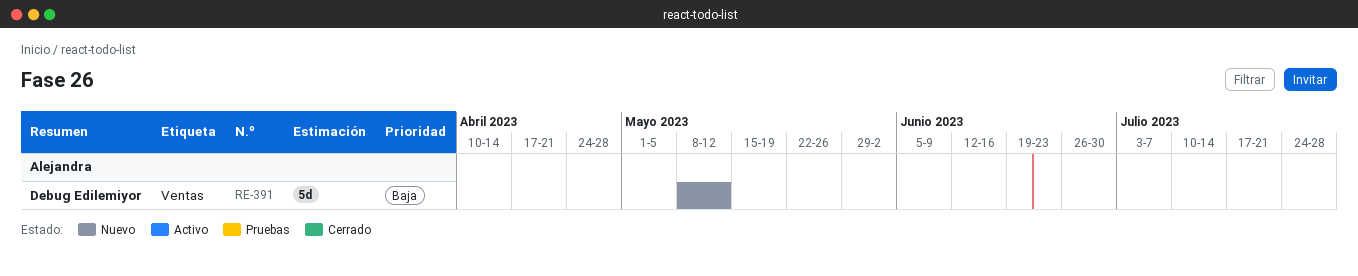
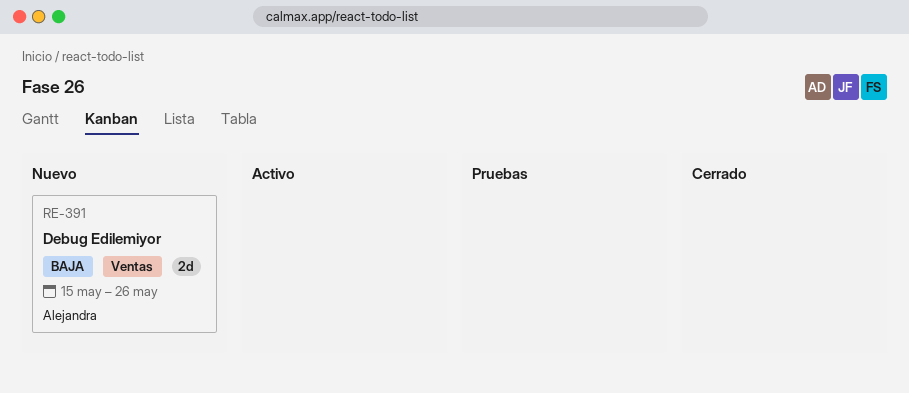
RE-391, estimate: 5d -> 2d
RE-391, start: May 8 -> May 15
RE-391, due: May 12 -> May 26

